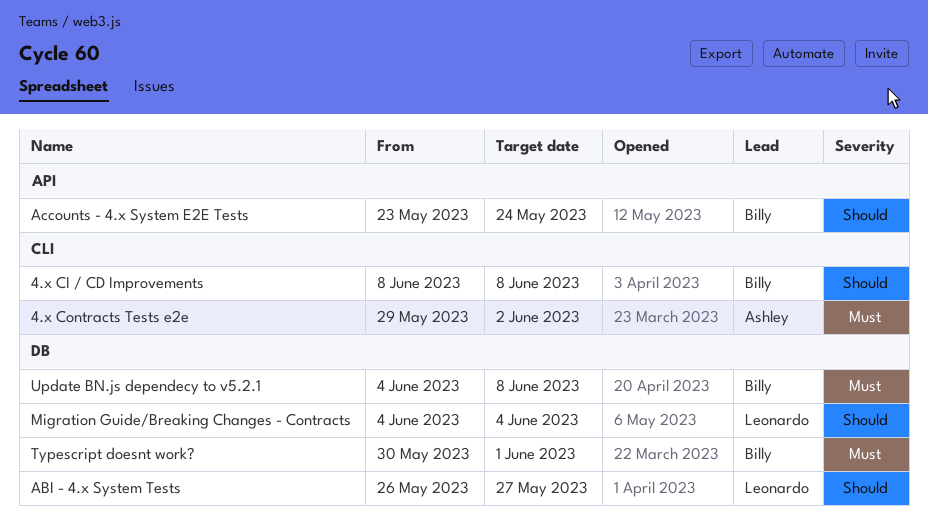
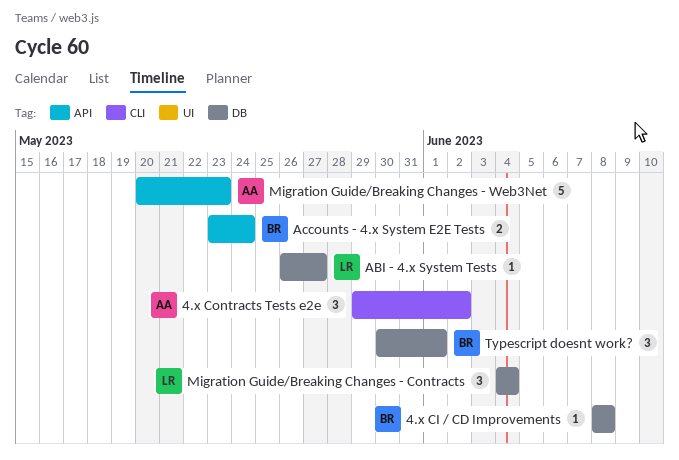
4.x CI / CD Improvements, label: CLI -> DB
Migration Guide/Breaking Changes - Web3Net: none -> present
Update BN.js dependecy to v5.2.1: present -> none

